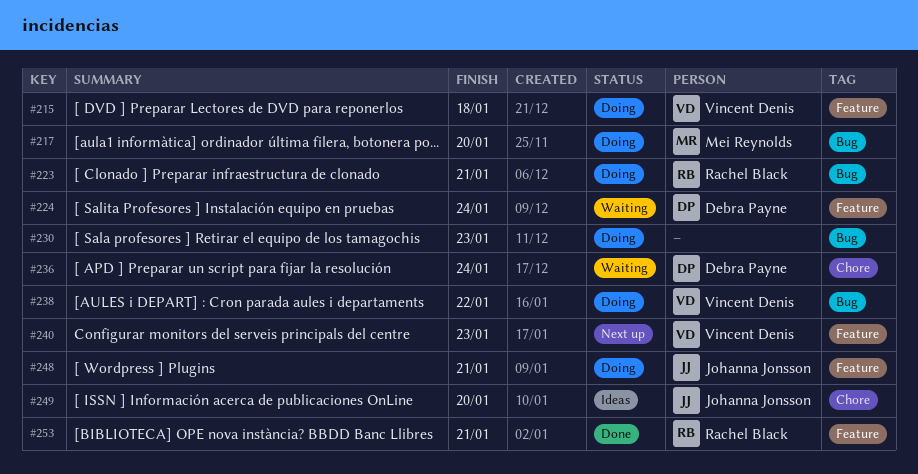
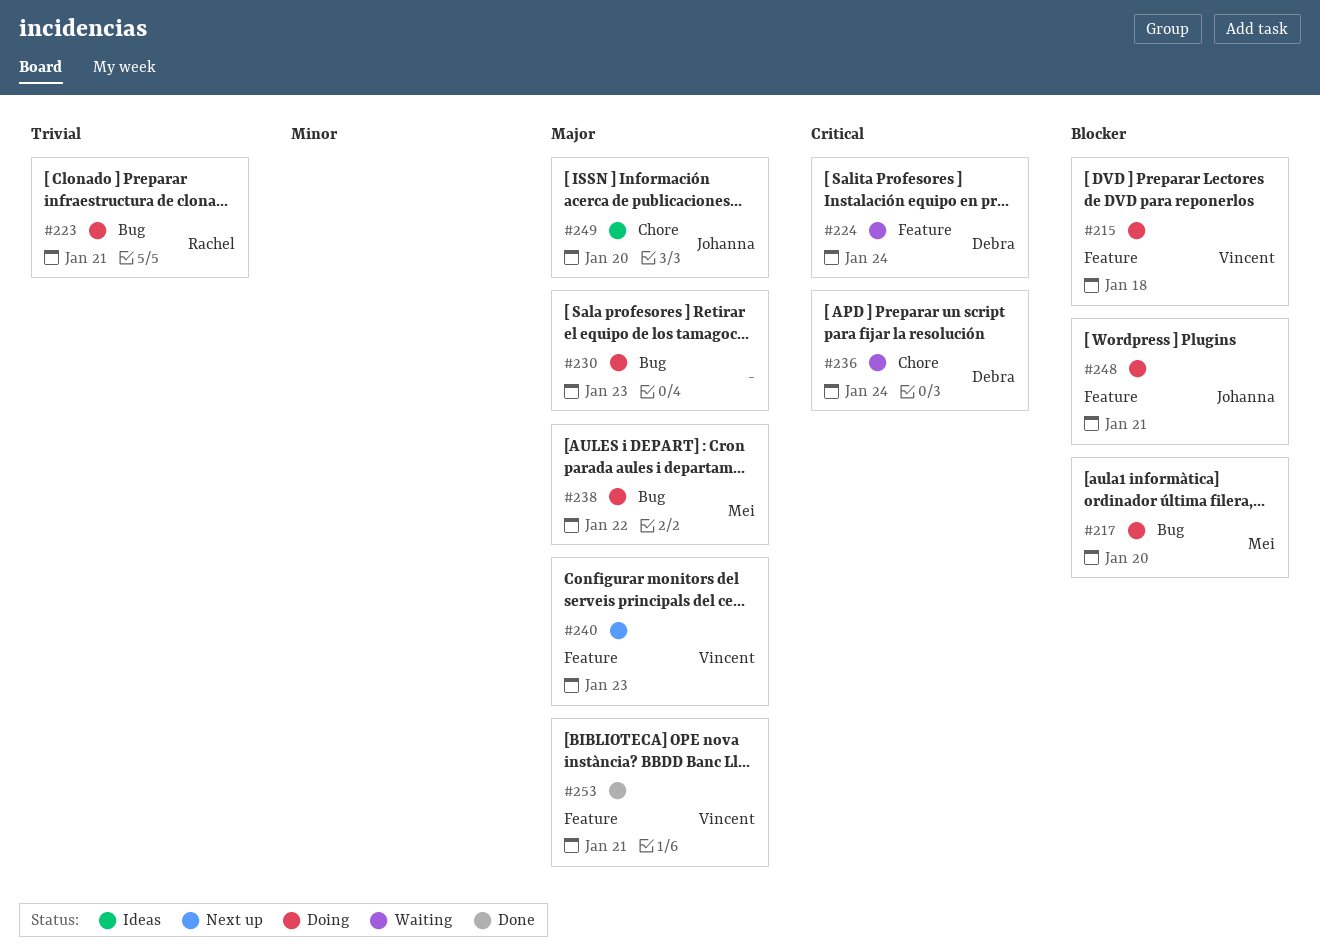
#238, owner: Vincent Denis -> Mei Reynolds
#253, owner: Rachel Black -> Vincent Denis

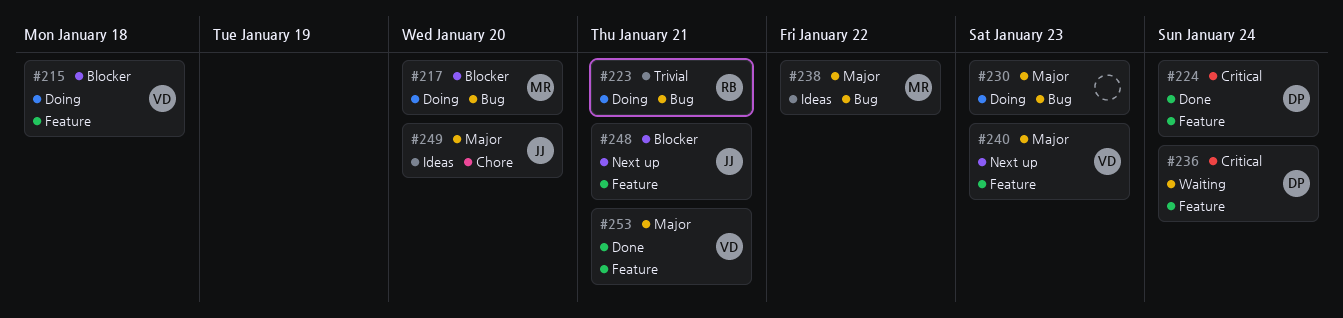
#224, status: Waiting -> Done
#236, label: Chore -> Feature
#238, status: Doing -> Ideas
#248, status: Doing -> Next up

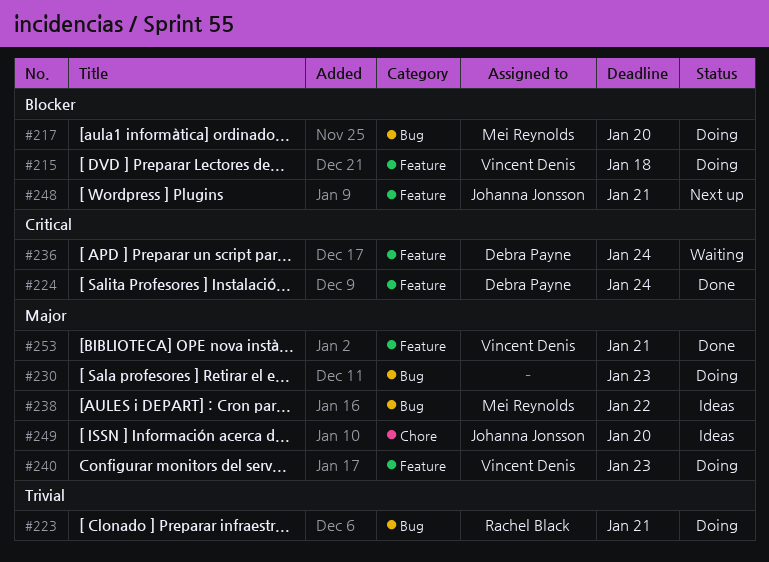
#240, status: Next up -> Doing

